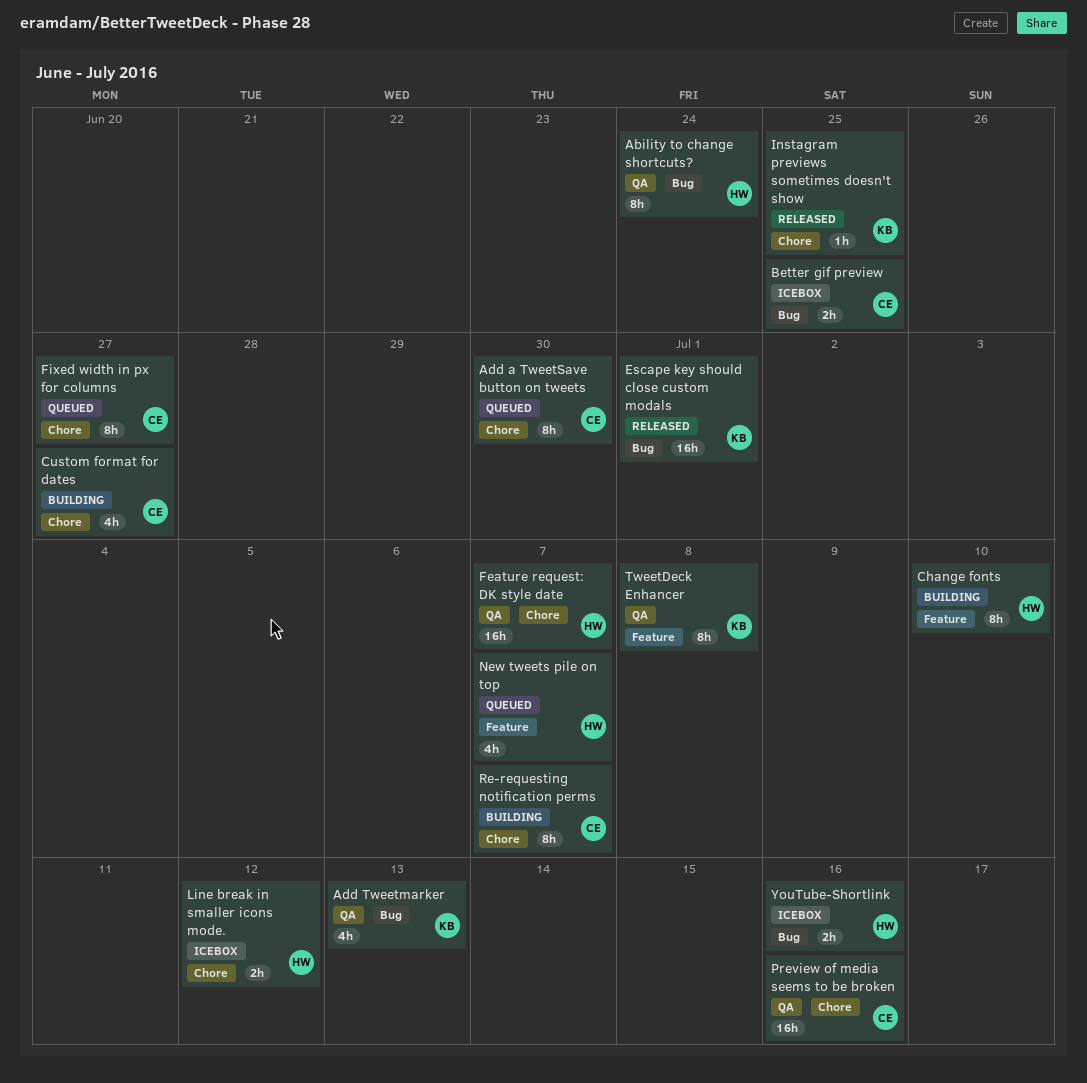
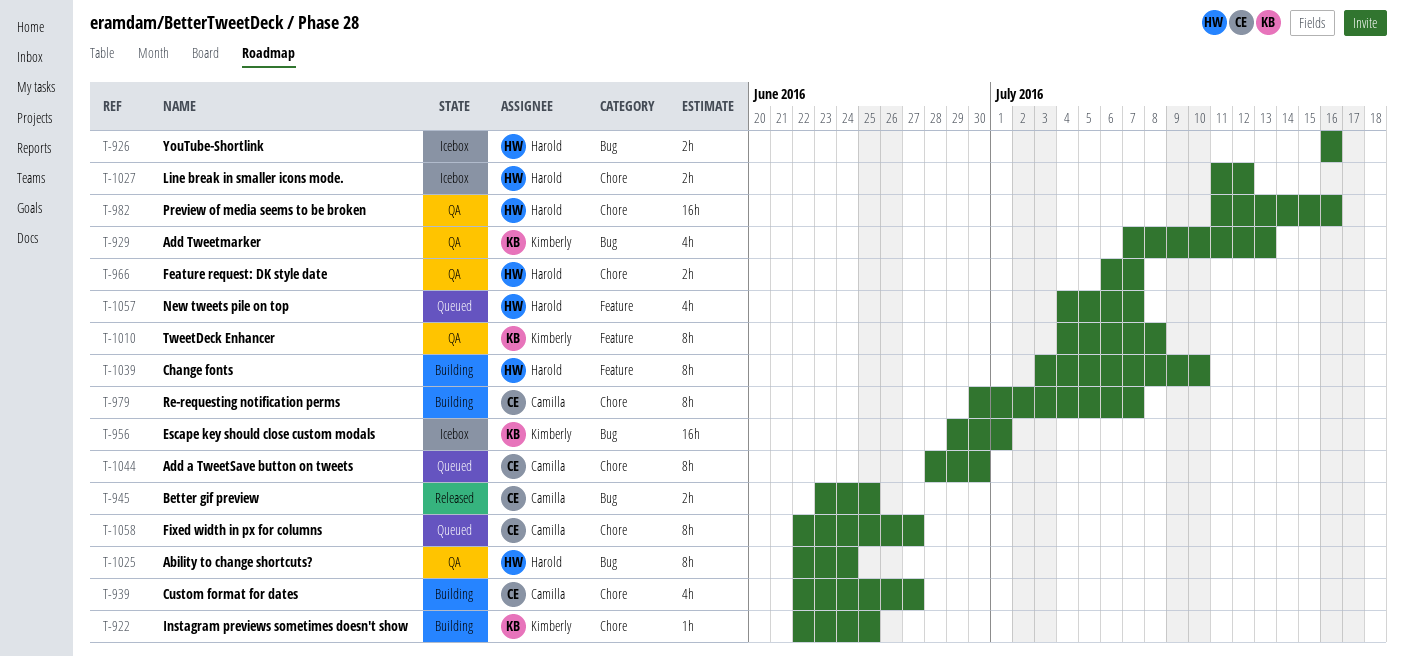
Better gif preview, status: Icebox -> Released
Escape key should close custom modals, status: Released -> Icebox
Feature request: DK style date, estimate: 16h -> 2h
Instagram previews sometimes doesn't show, status: Released -> Building
Preview of media seems to be broken, owner: Camilla -> Harold

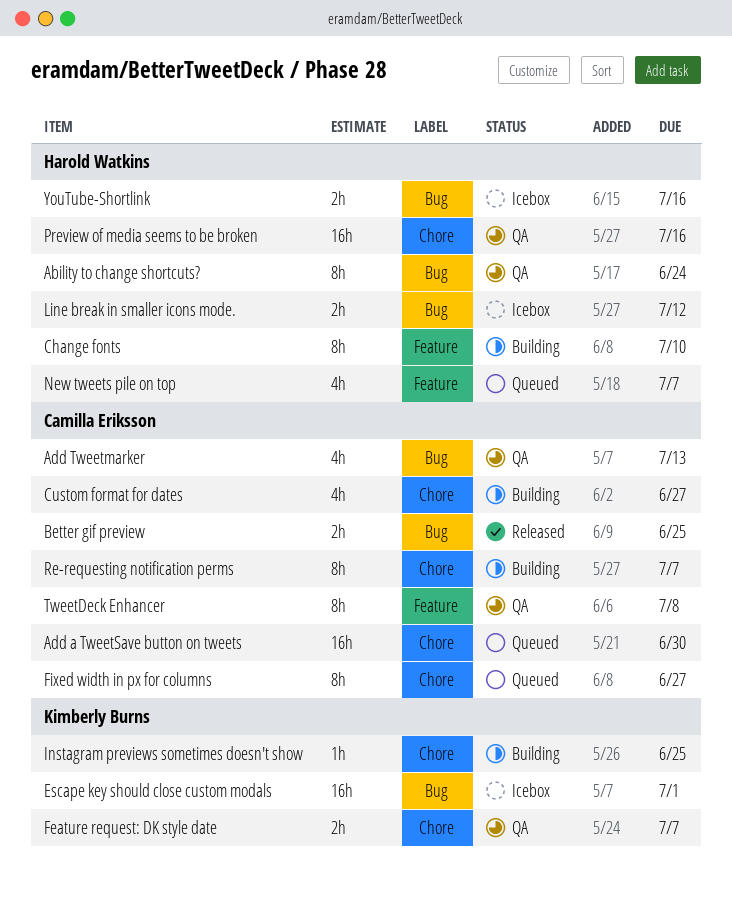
Add a TweetSave button on tweets, estimate: 8h -> 16h
Add Tweetmarker, owner: Kimberly Burns -> Camilla Eriksson
Feature request: DK style date, owner: Harold Watkins -> Kimberly Burns
Line break in smaller icons mode., label: Chore -> Bug
TweetDeck Enhancer, owner: Kimberly Burns -> Camilla Eriksson

